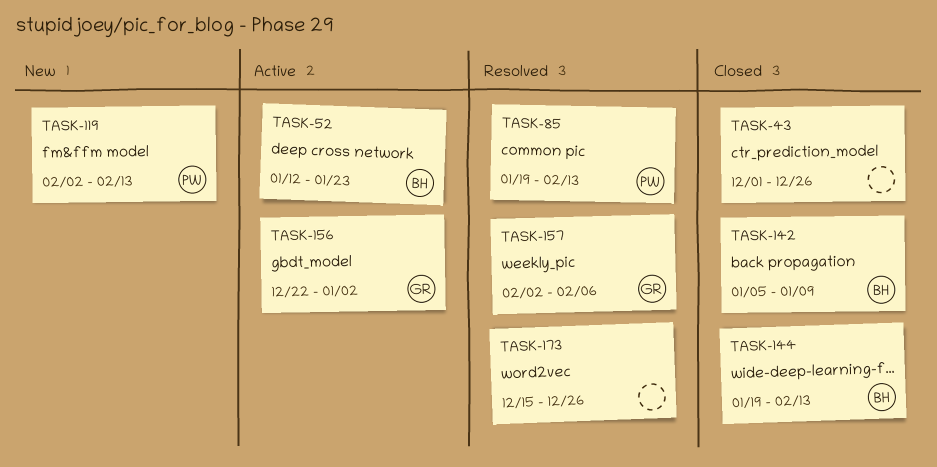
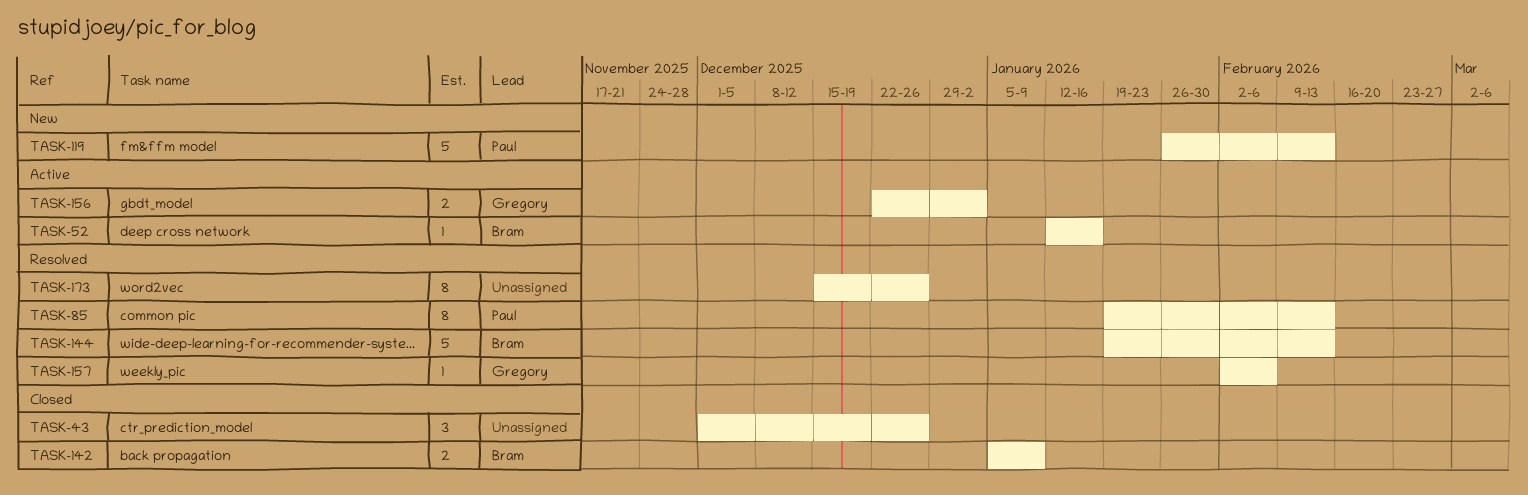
TASK-52, due: Jan 23 -> Jan 16
TASK-119, start: Feb 2 -> Jan 26
TASK-144, status: Closed -> Resolved

